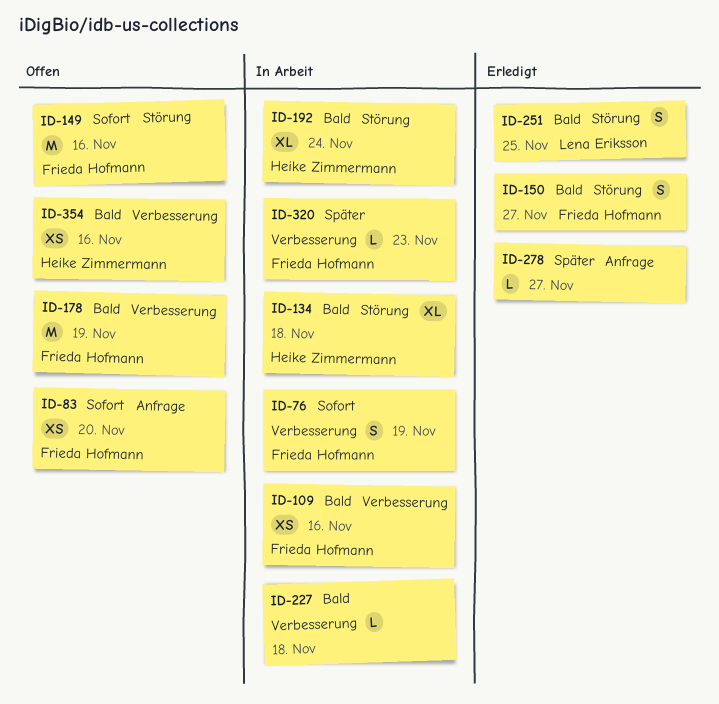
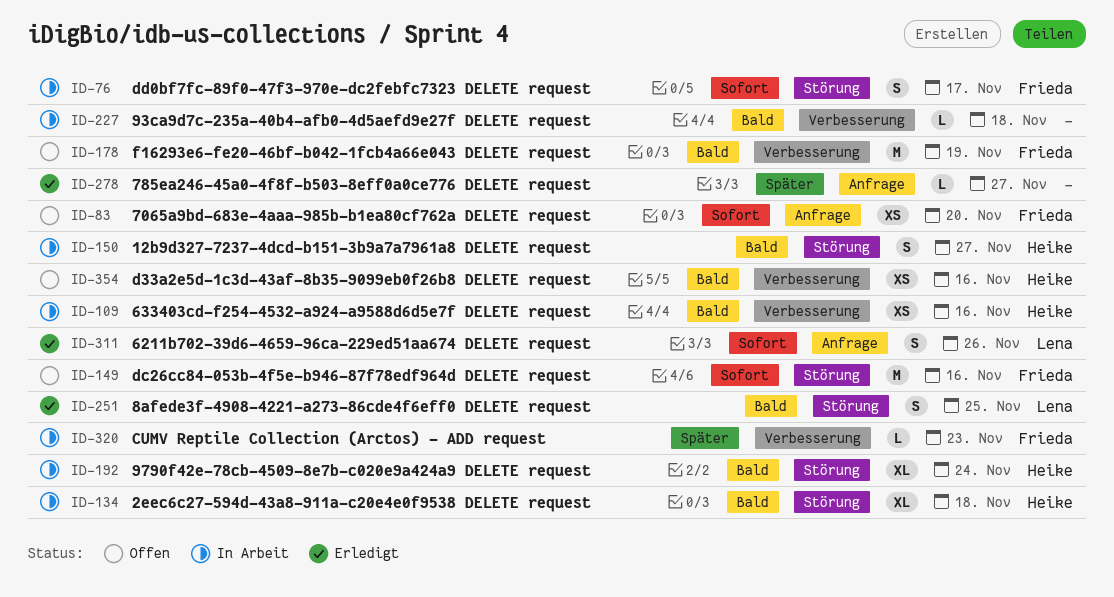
ID-76, label: Verbesserung -> Störung
ID-76, due: Nov 19 -> Nov 17
ID-109, owner: Frieda Hofmann -> Heike Zimmermann
ID-150, status: Erledigt -> In Arbeit
ID-150, owner: Frieda Hofmann -> Heike Zimmermann
ID-311: none -> present

